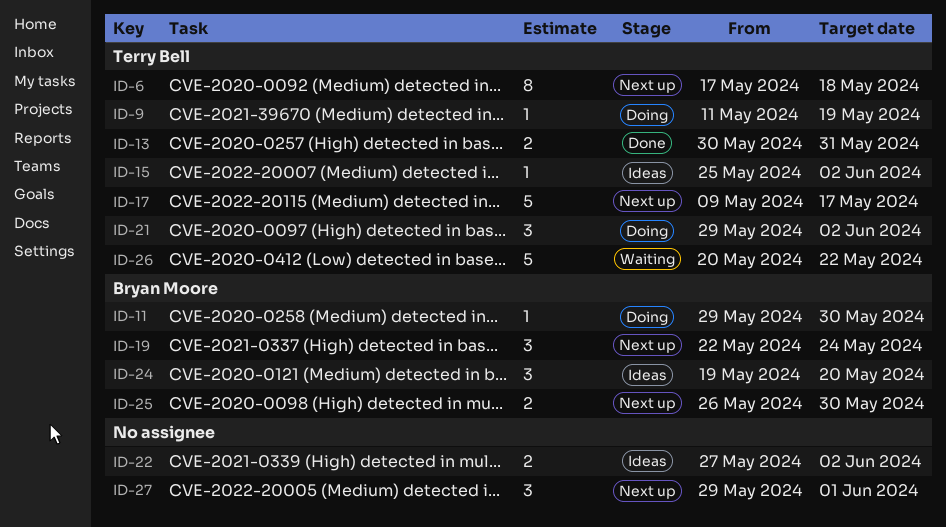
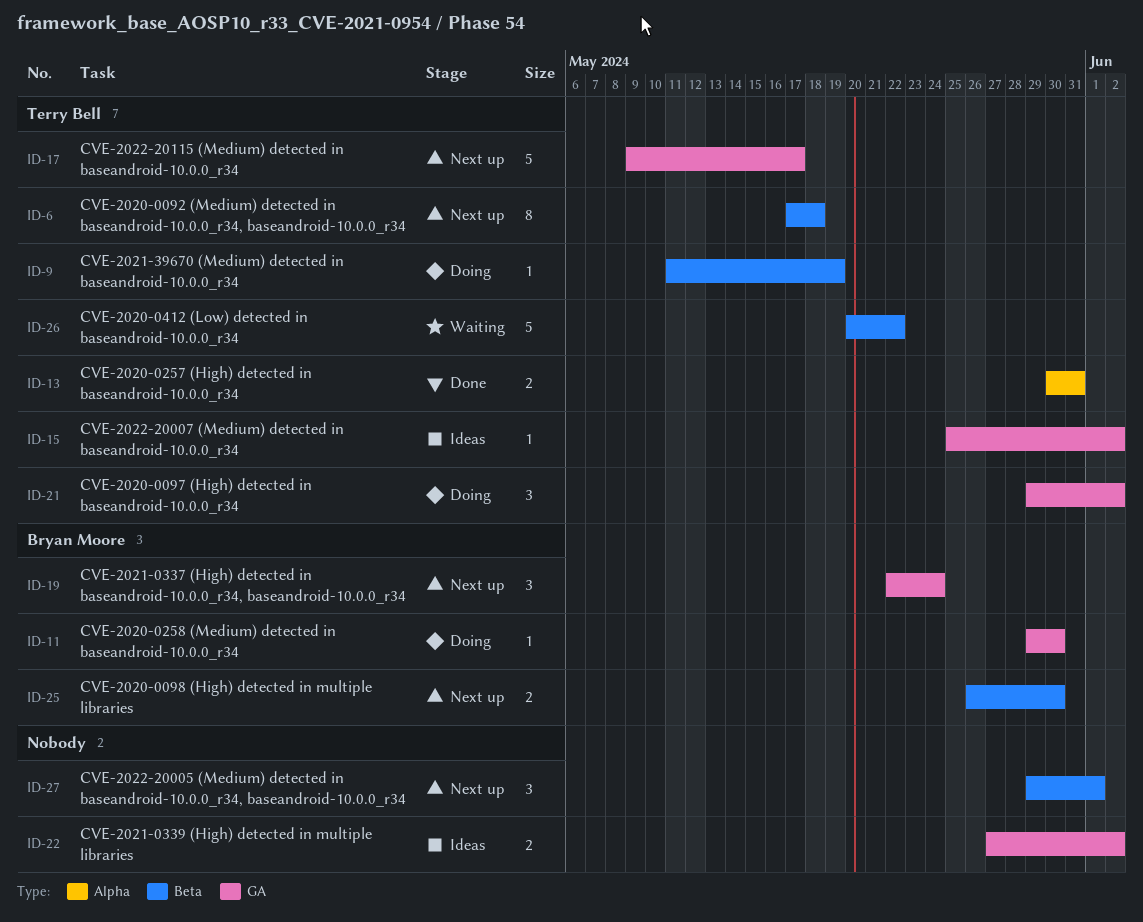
ID-24: present -> none

